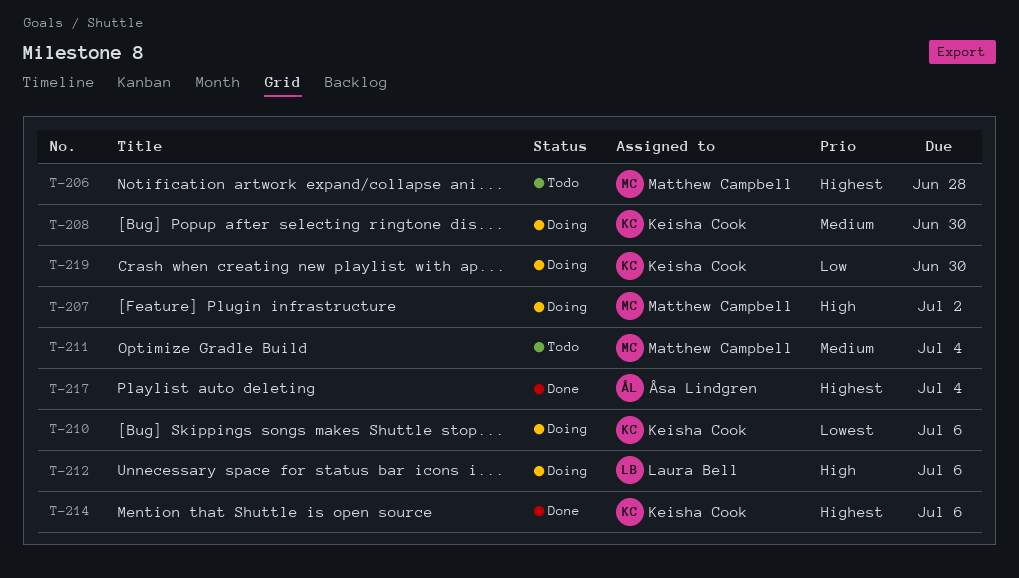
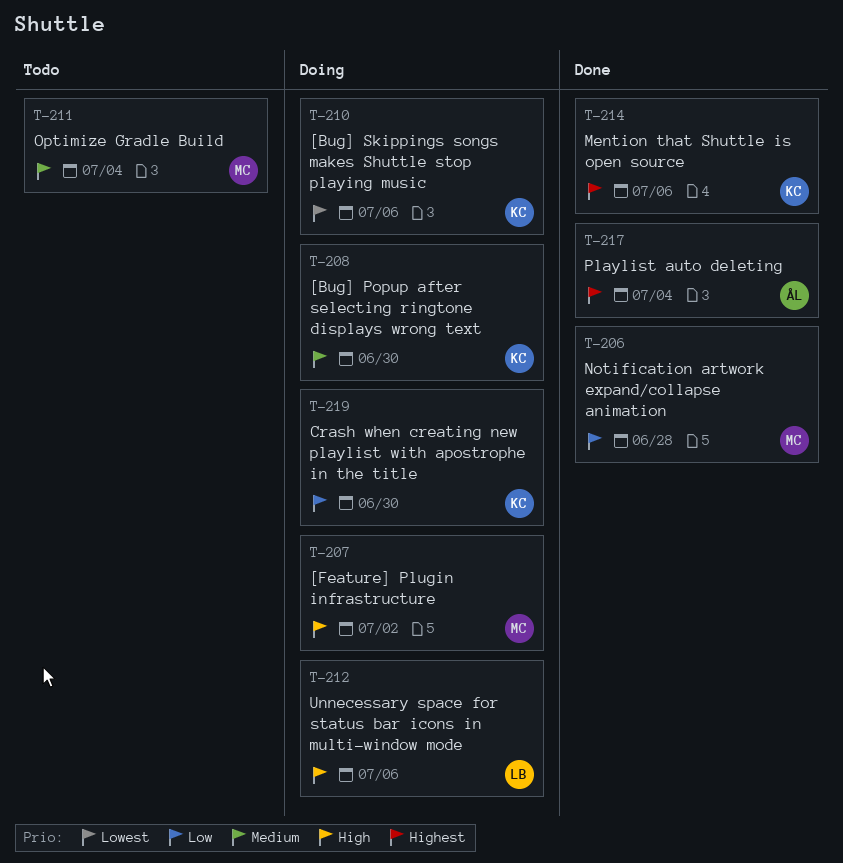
T-206, status: Todo -> Done
T-206, priority: Highest -> Low

